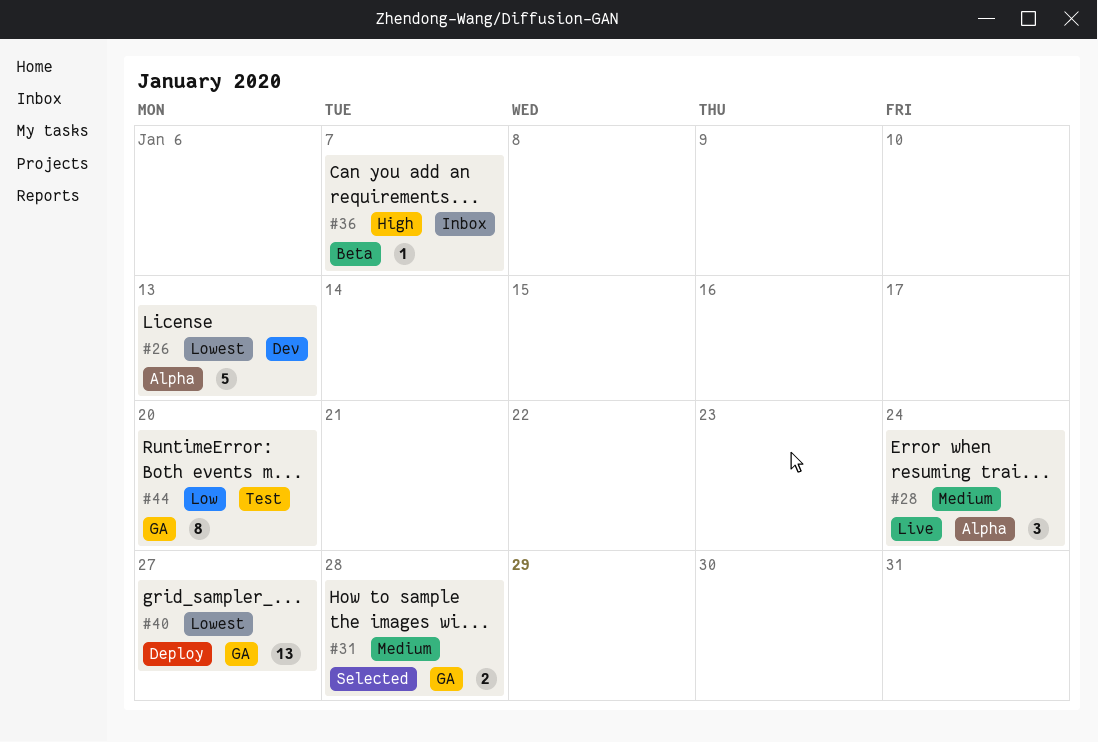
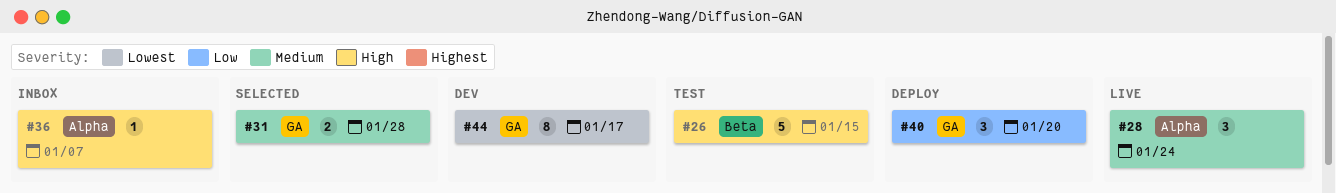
#26, status: Dev -> Test
#26, priority: Lowest -> High
#26, label: Alpha -> Beta
#26, due: Jan 13 -> Jan 15
#36, label: Beta -> Alpha
#40, priority: Lowest -> Low
#40, estimate: 13 -> 3
#40, due: Jan 27 -> Jan 20
#44, status: Test -> Dev
#44, priority: Low -> Lowest
#44, due: Jan 20 -> Jan 17

